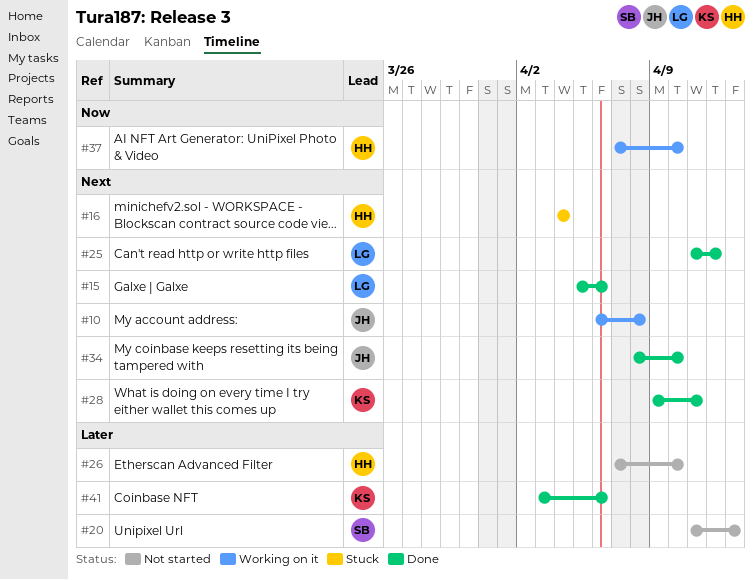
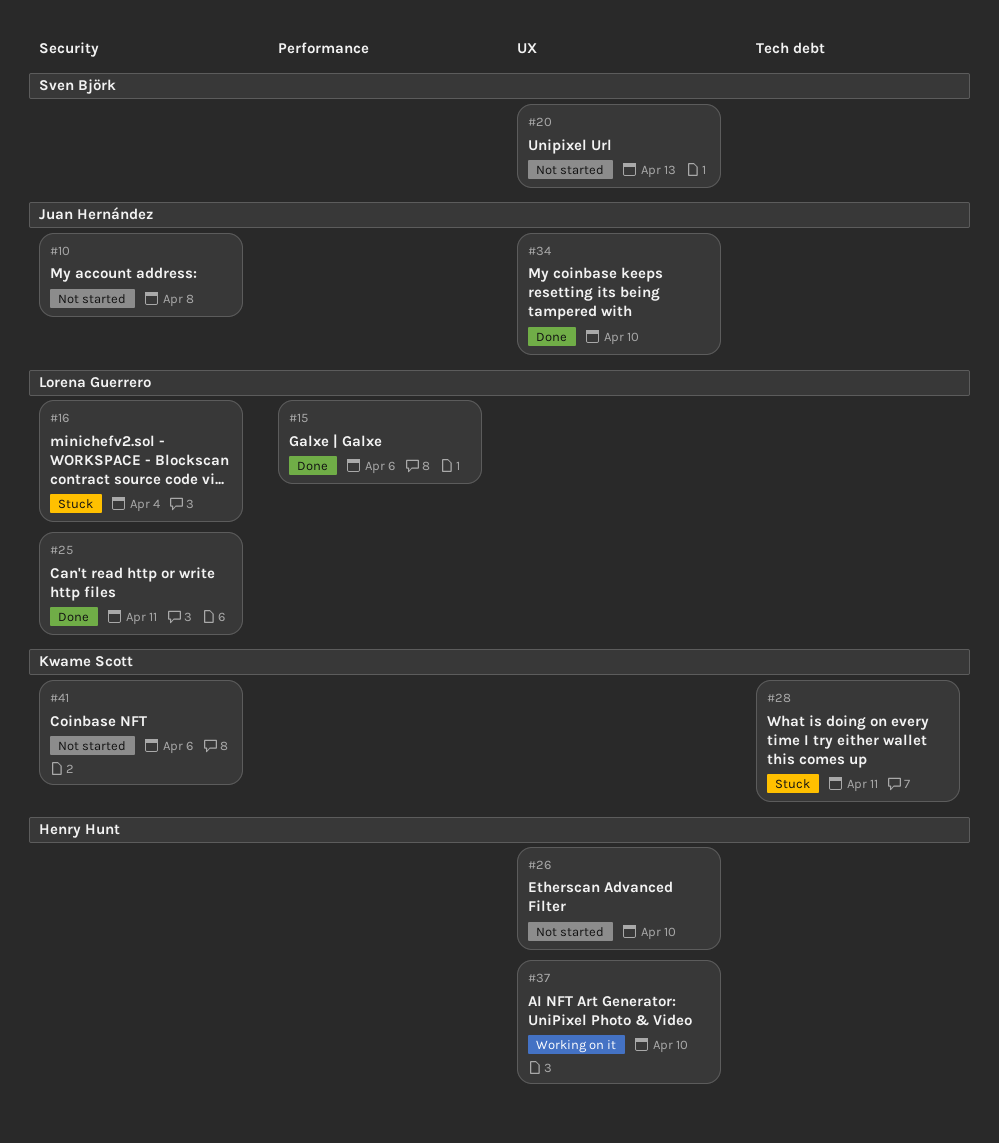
#10, status: Working on it -> Not started
#16, owner: Henry Hunt -> Lorena Guerrero
#25, due: Apr 12 -> Apr 11
#28, status: Done -> Stuck
#41, status: Done -> Not started

